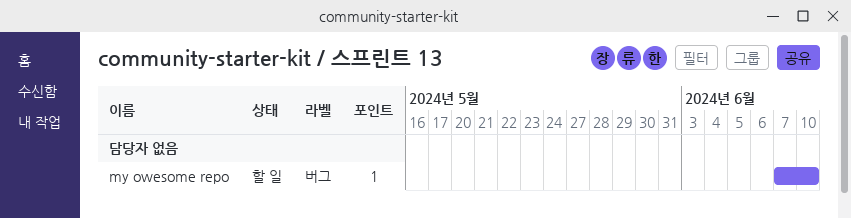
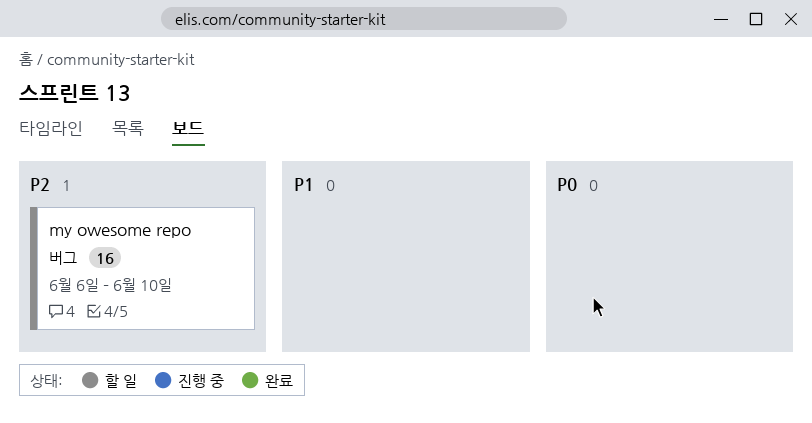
my owesome repo, estimate: 1 -> 16
my owesome repo, start: Jun 7 -> Jun 6

